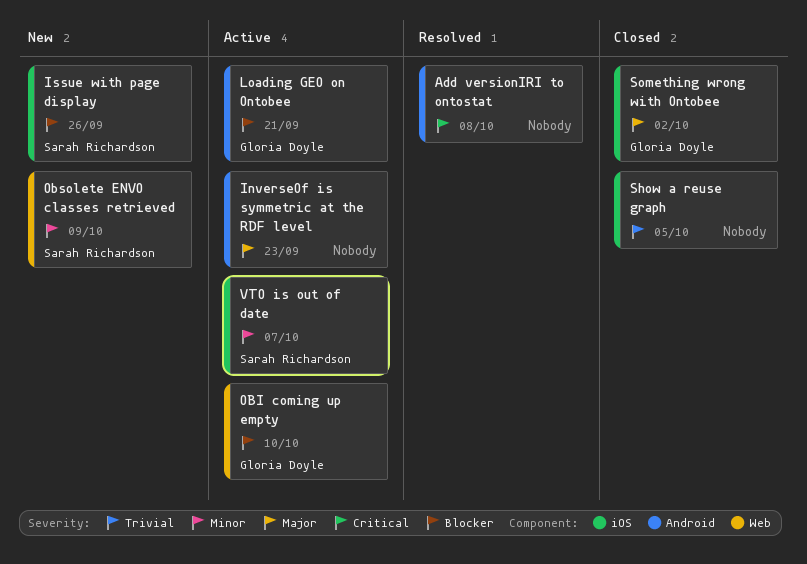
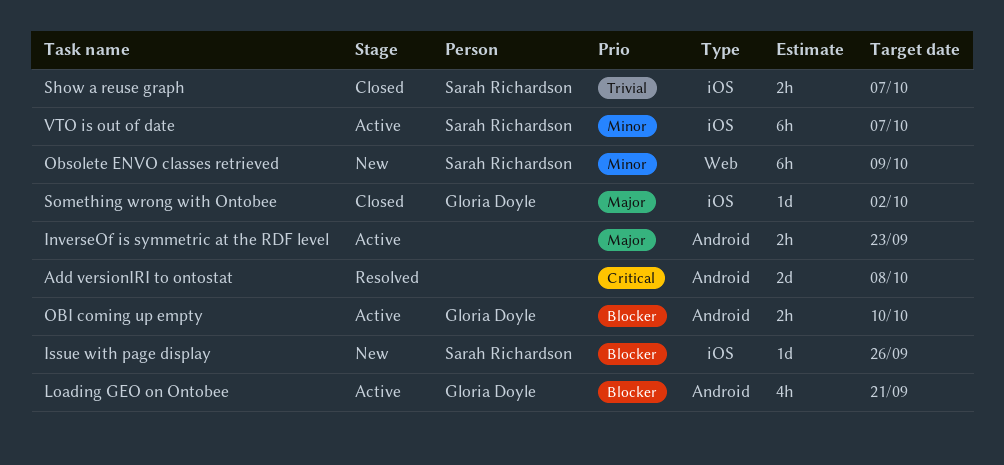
OBI coming up empty, label: Web -> Android
Show a reuse graph, owner: none -> Sarah Richardson
Show a reuse graph, due: Oct 5 -> Oct 7

